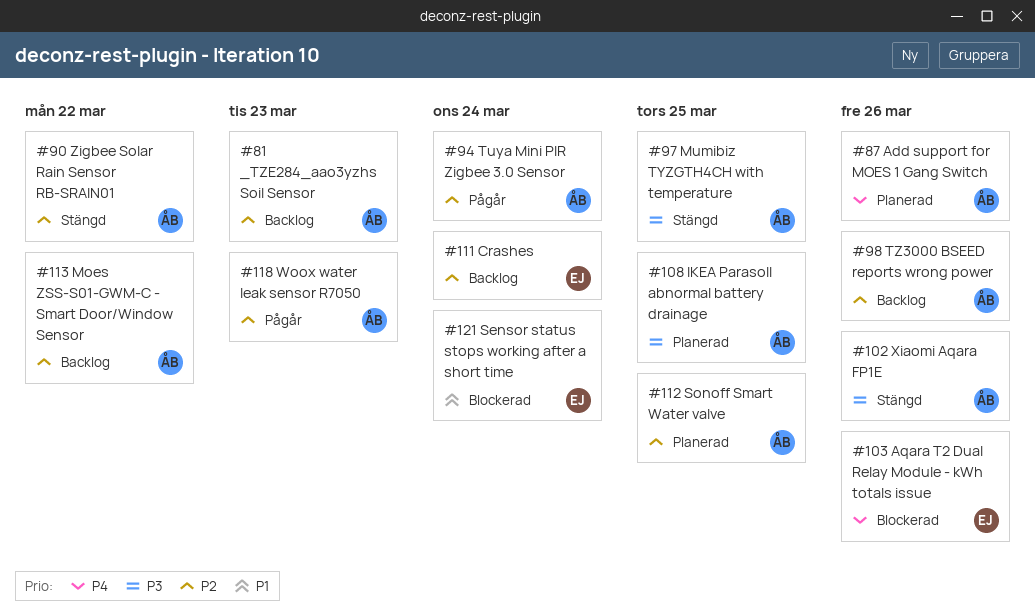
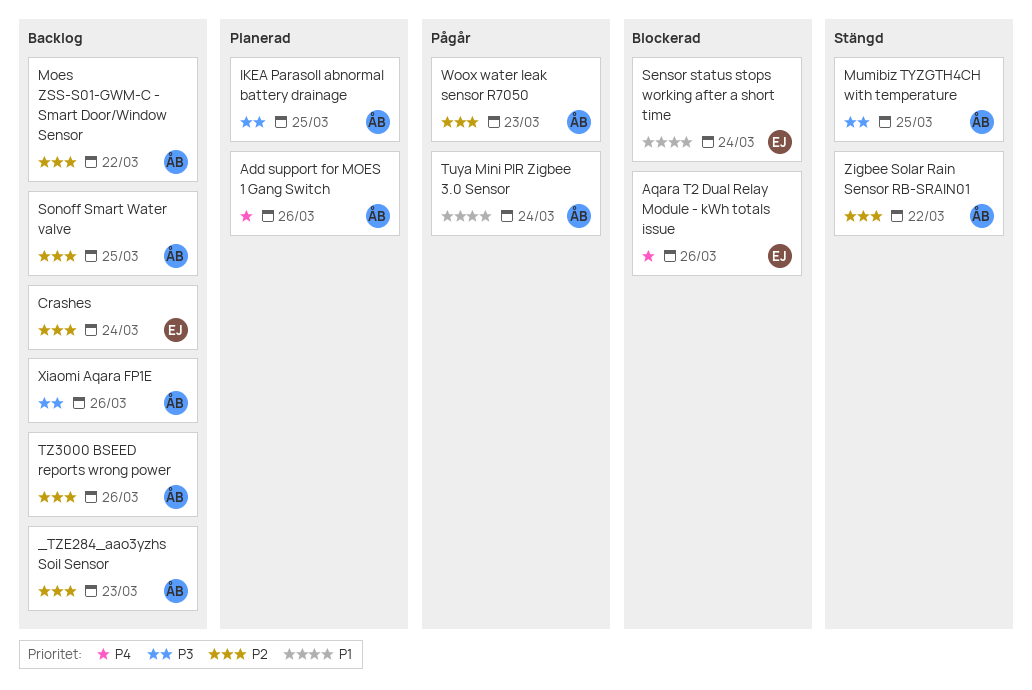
Sonoff Smart Water valve, status: Planerad -> Backlog
Tuya Mini PIR Zigbee 3.0 Sensor, priority: P2 -> P1
Xiaomi Aqara FP1E, status: Stängd -> Backlog

